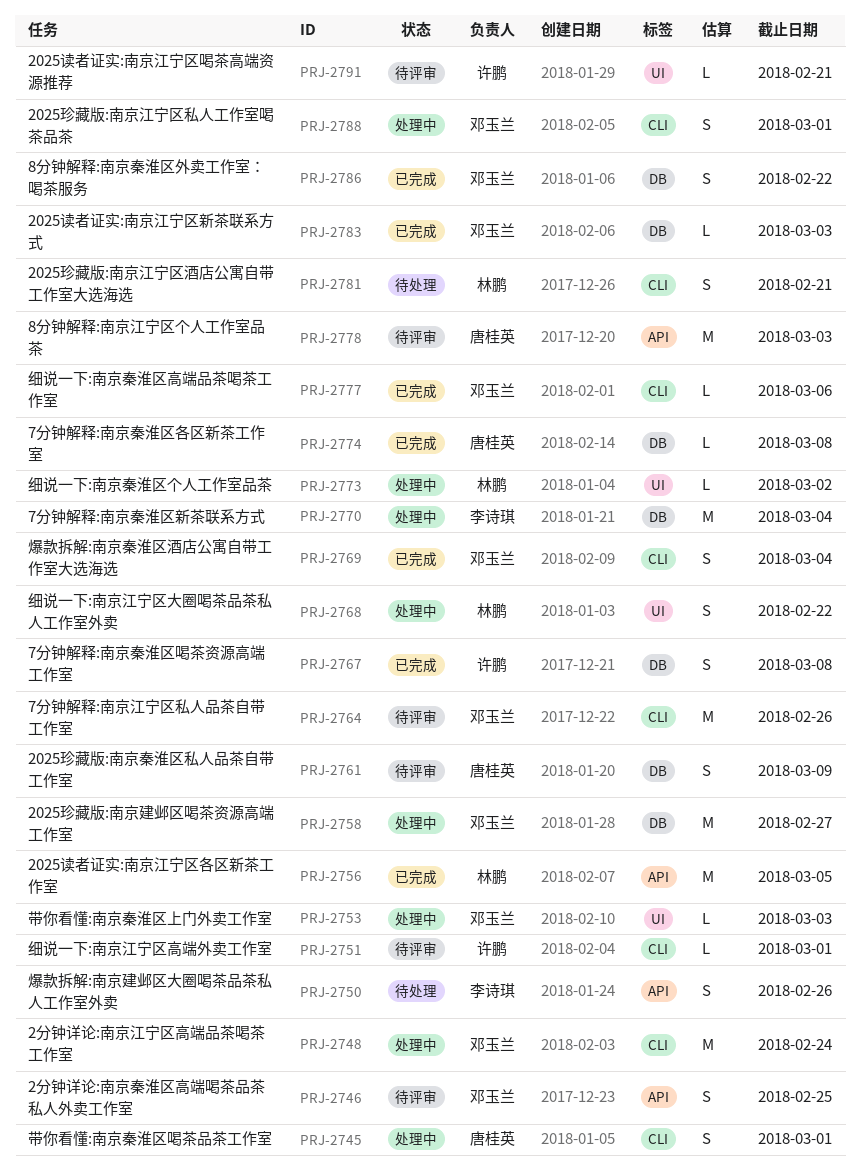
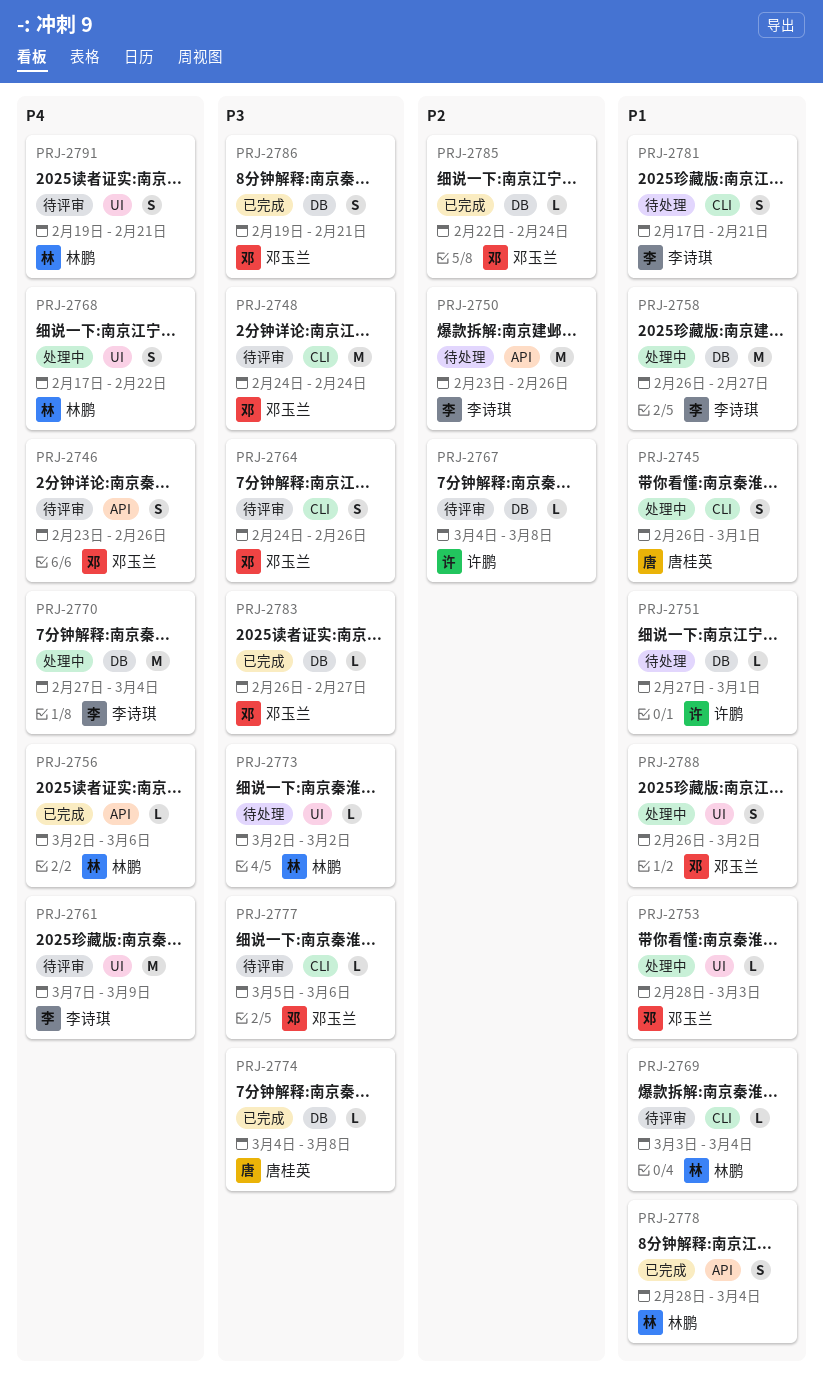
PRJ-2746, due: Feb 25 -> Feb 26
PRJ-2748, status: 处理中 -> 待评审
PRJ-2750, estimate: S -> M
PRJ-2751, status: 待评审 -> 待处理
PRJ-2751, label: CLI -> DB
PRJ-2756, estimate: M -> L
PRJ-2756, due: Mar 5 -> Mar 6
PRJ-2758, owner: 邓玉兰 -> 李诗琪
PRJ-2761, owner: 唐桂英 -> 李诗琪
PRJ-2761, label: DB -> UI
PRJ-2761, estimate: S -> M
PRJ-2764, estimate: M -> S
PRJ-2767, status: 已完成 -> 待评审
PRJ-2767, estimate: S -> L
PRJ-2769, status: 已完成 -> 待评审
PRJ-2769, owner: 邓玉兰 -> 林鹏
PRJ-2769, estimate: S -> L
PRJ-2773, status: 处理中 -> 待处理
PRJ-2777, status: 已完成 -> 待评审
PRJ-2778, status: 待评审 -> 已完成
PRJ-2778, owner: 唐桂英 -> 林鹏
PRJ-2778, estimate: M -> S
PRJ-2778, due: Mar 3 -> Mar 4
PRJ-2781, owner: 林鹏 -> 李诗琪
PRJ-2783, due: Mar 3 -> Feb 27
PRJ-2785: none -> present
PRJ-2786, due: Feb 22 -> Feb 21
PRJ-2788, label: CLI -> UI
PRJ-2788, due: Mar 1 -> Mar 2
PRJ-2791, owner: 许鹏 -> 林鹏
PRJ-2791, estimate: L -> S

